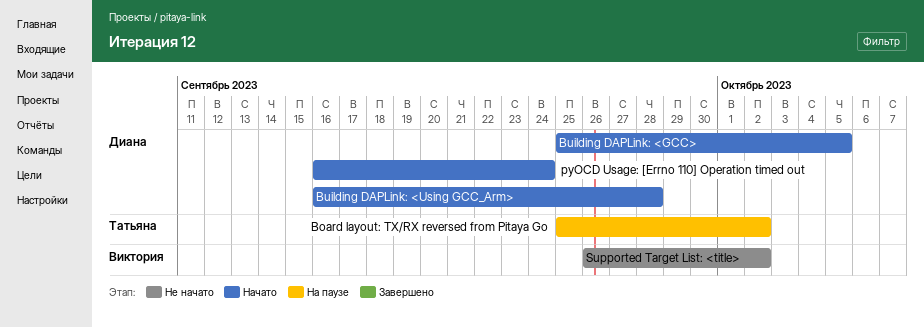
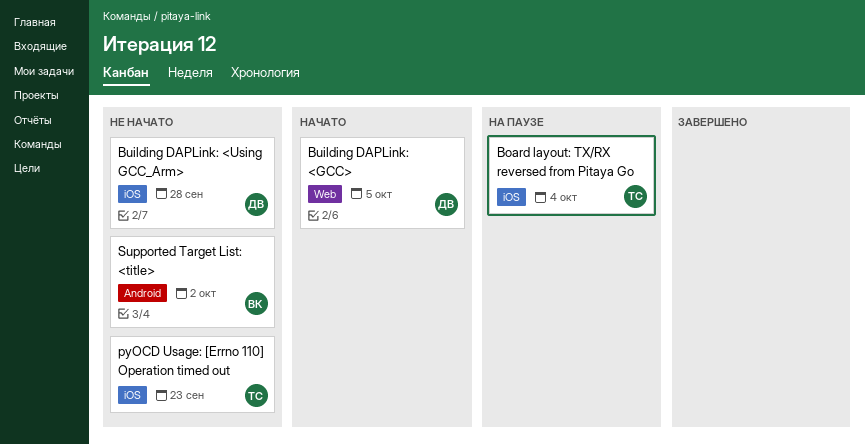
Board layout: TX/RX reversed from Pitaya Go, due: Oct 2 -> Oct 4
Building DAPLink: <Using GCC_Arm>, status: Начато -> Не начато
pyOCD Usage: [Errno 110] Operation timed out, status: Начато -> Не начато
pyOCD Usage: [Errno 110] Operation timed out, owner: Диана -> Татьяна
pyOCD Usage: [Errno 110] Operation timed out, due: Sep 24 -> Sep 23

